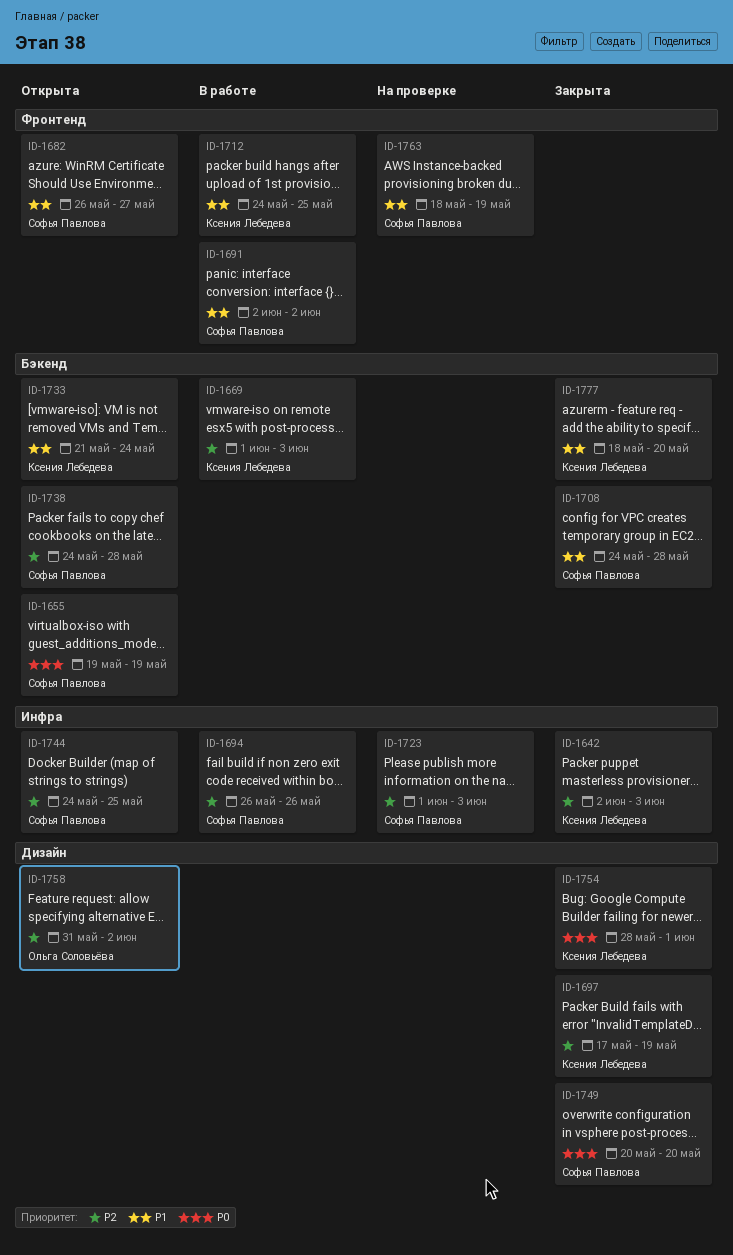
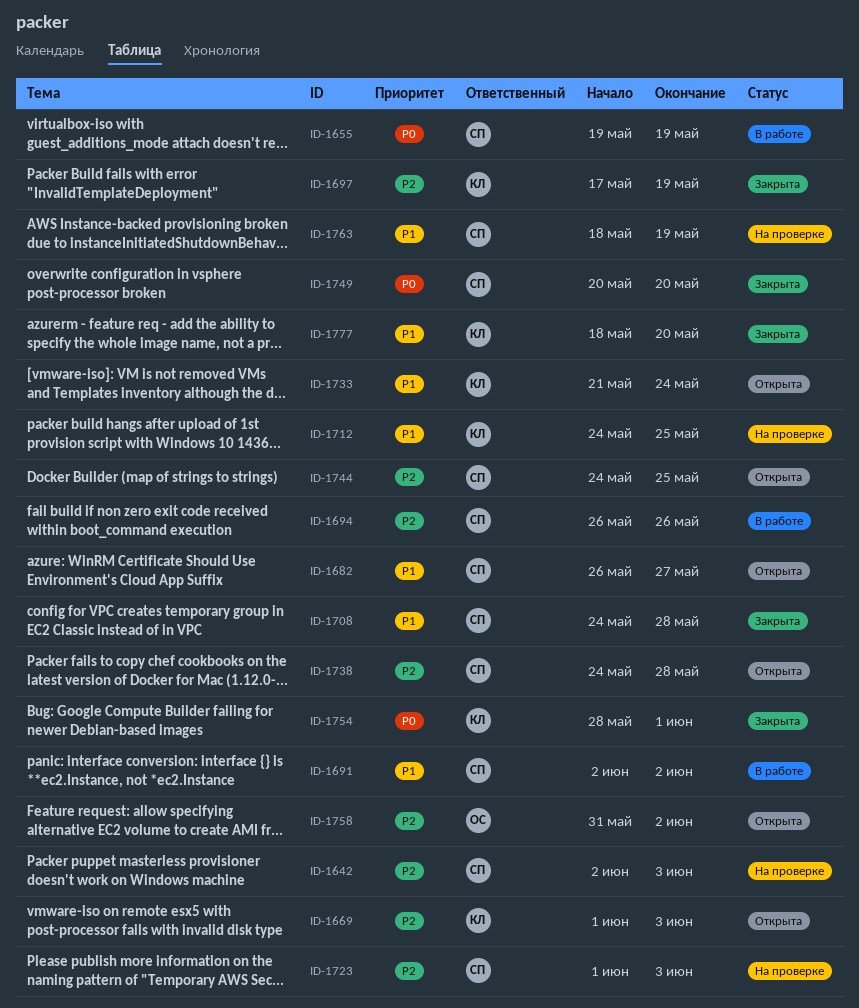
ID-1642, status: Закрыта -> На проверке
ID-1642, owner: Ксения Лебедева -> Софья Павлова
ID-1655, status: Открыта -> В работе
ID-1669, status: В работе -> Открыта
ID-1712, status: В работе -> На проверке

